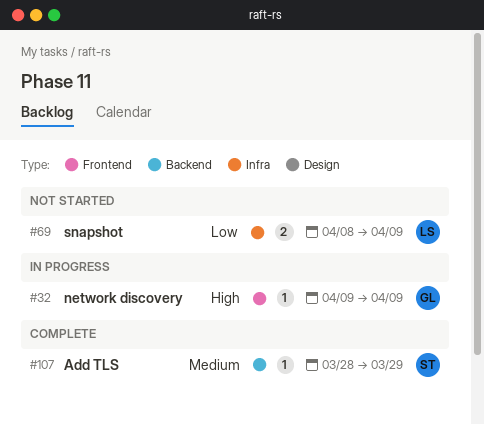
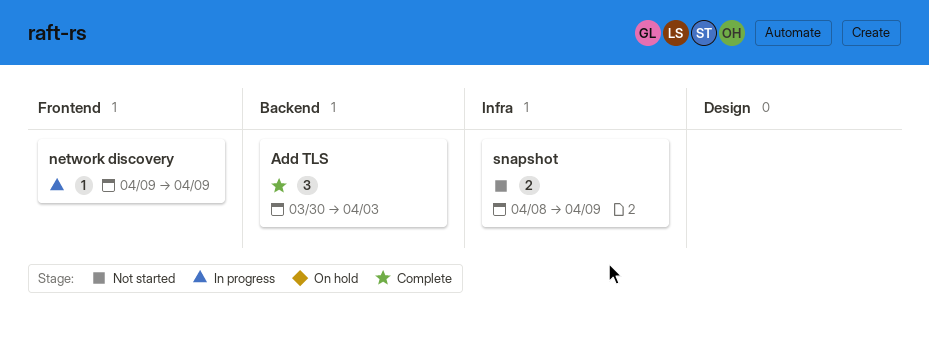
Add TLS, estimate: 1 -> 3
Add TLS, start: Mar 28 -> Mar 30
Add TLS, due: Mar 29 -> Apr 3

